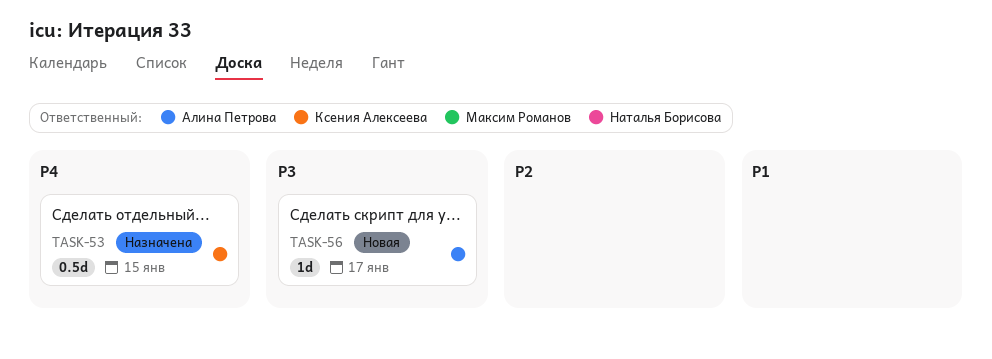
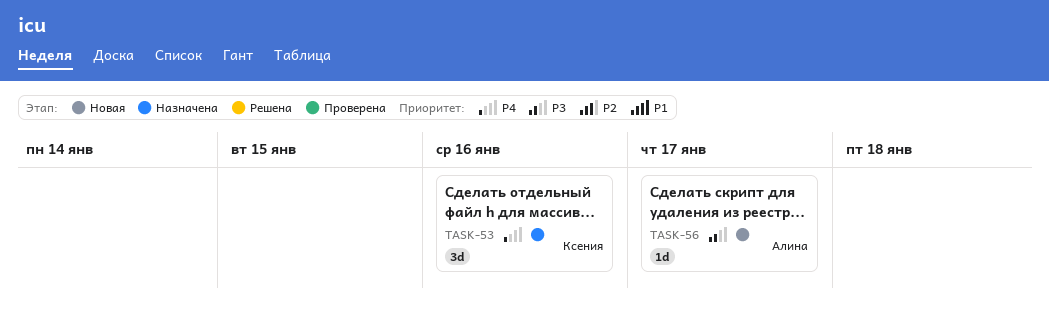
TASK-53, estimate: 0.5d -> 3d
TASK-53, due: Jan 15 -> Jan 16

